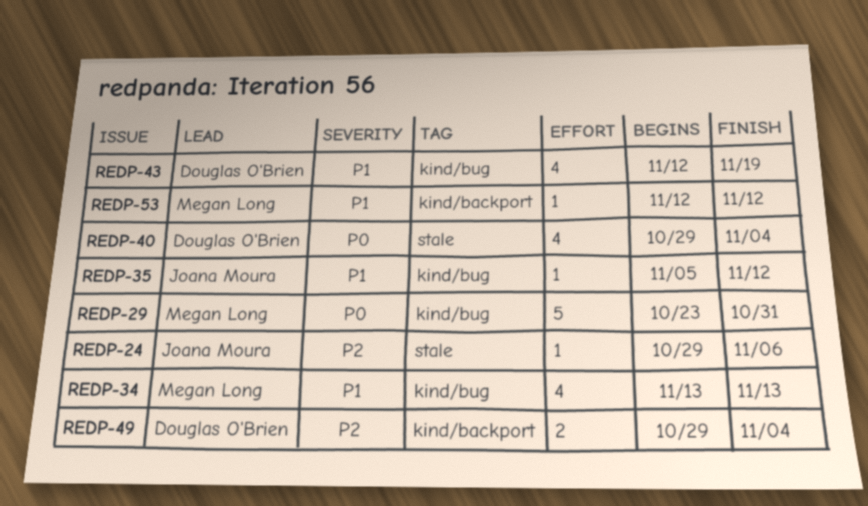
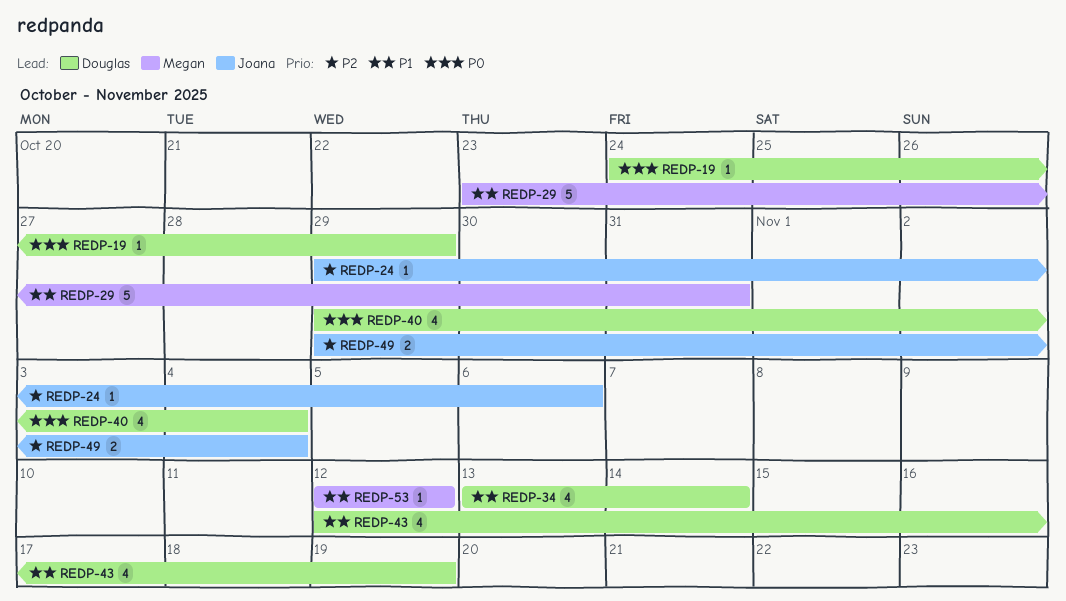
REDP-19: none -> present
REDP-29, priority: P0 -> P1
REDP-34, owner: Megan Long -> Douglas O'Brien
REDP-34, due: Nov 13 -> Nov 14
REDP-35: present -> none
REDP-49, owner: Douglas O'Brien -> Joana Moura

